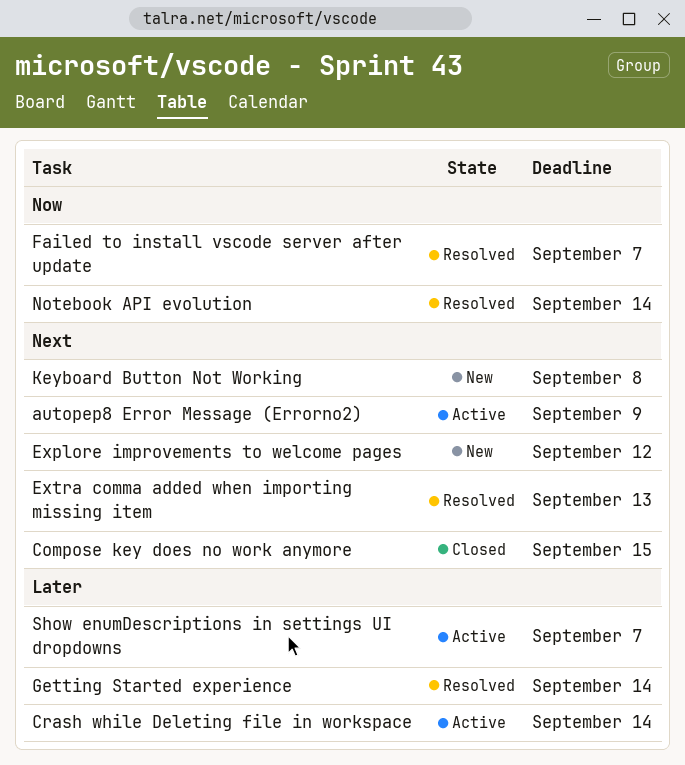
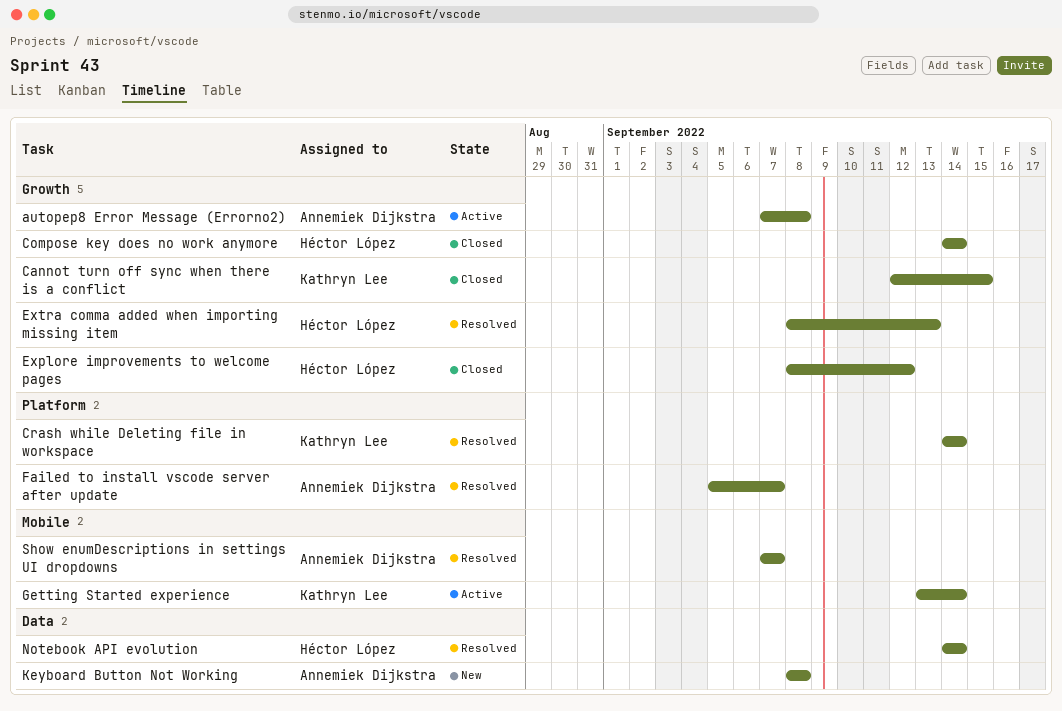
autopep8 Error Message (Errorno2), due: Sep 9 -> Sep 8
Cannot turn off sync when there is a conflict: none -> present
Compose key does no work anymore, due: Sep 15 -> Sep 14
Crash while Deleting file in workspace, status: Active -> Resolved
Explore improvements to welcome pages, status: New -> Closed
Getting Started experience, status: Resolved -> Active
Show enumDescriptions in settings UI dropdowns, status: Active -> Resolved

